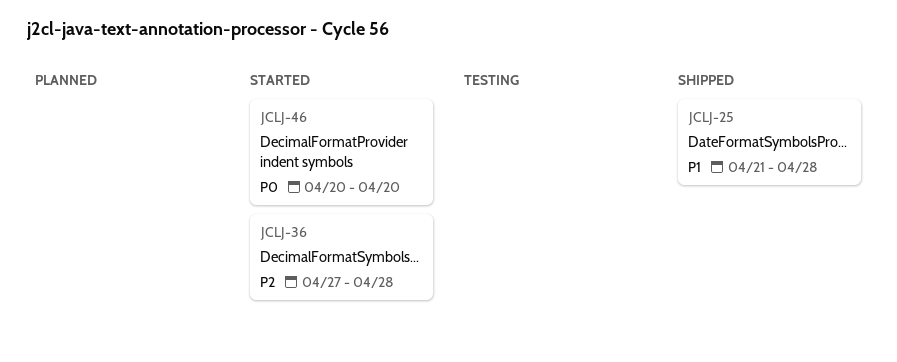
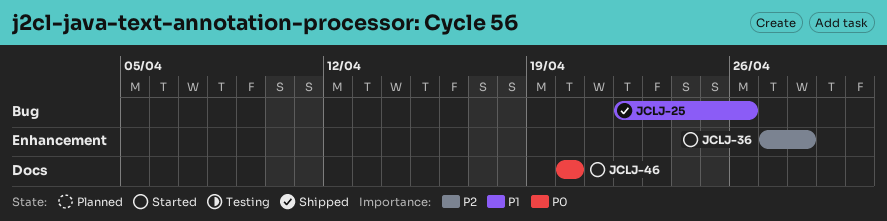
JCLJ-25, start: Apr 21 -> Apr 22
JCLJ-25, due: Apr 28 -> Apr 26

